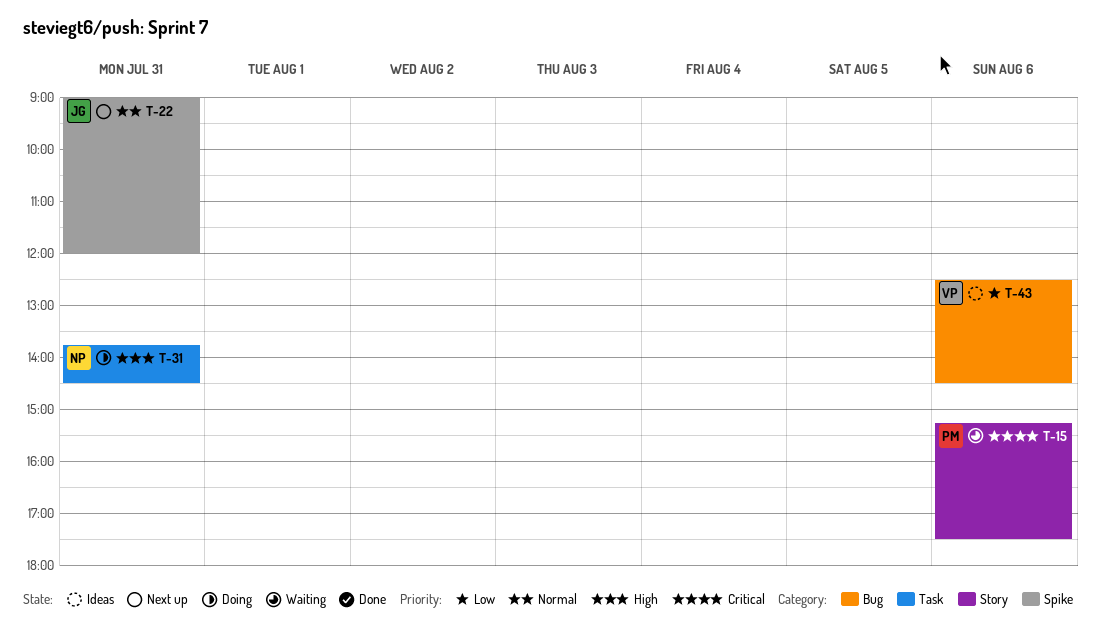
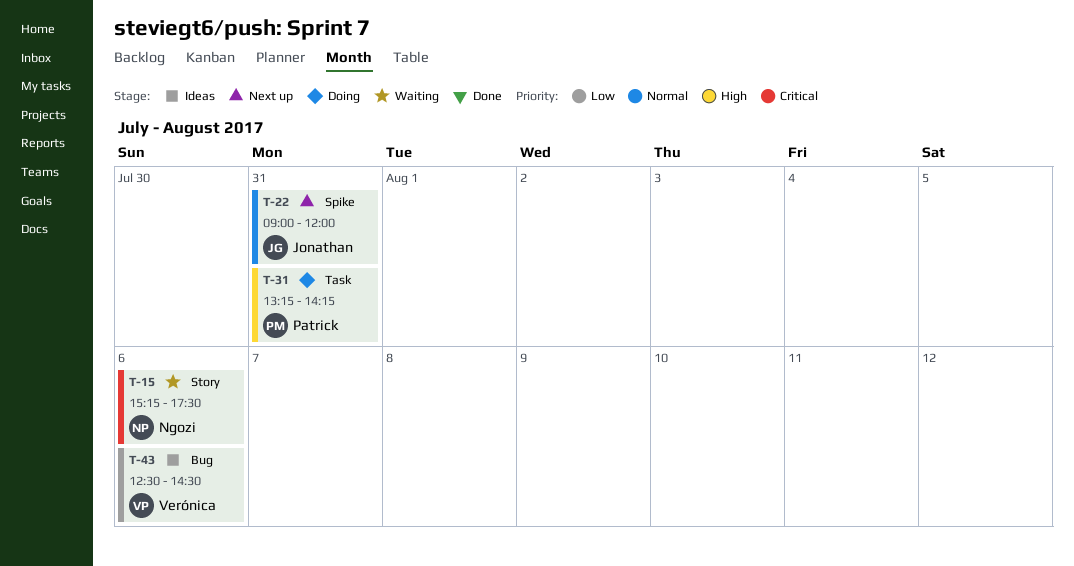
T-15, owner: Patrick -> Ngozi
T-31, owner: Ngozi -> Patrick
T-31, begins: 13:45 -> 13:15
T-31, ends: 14:30 -> 14:15

